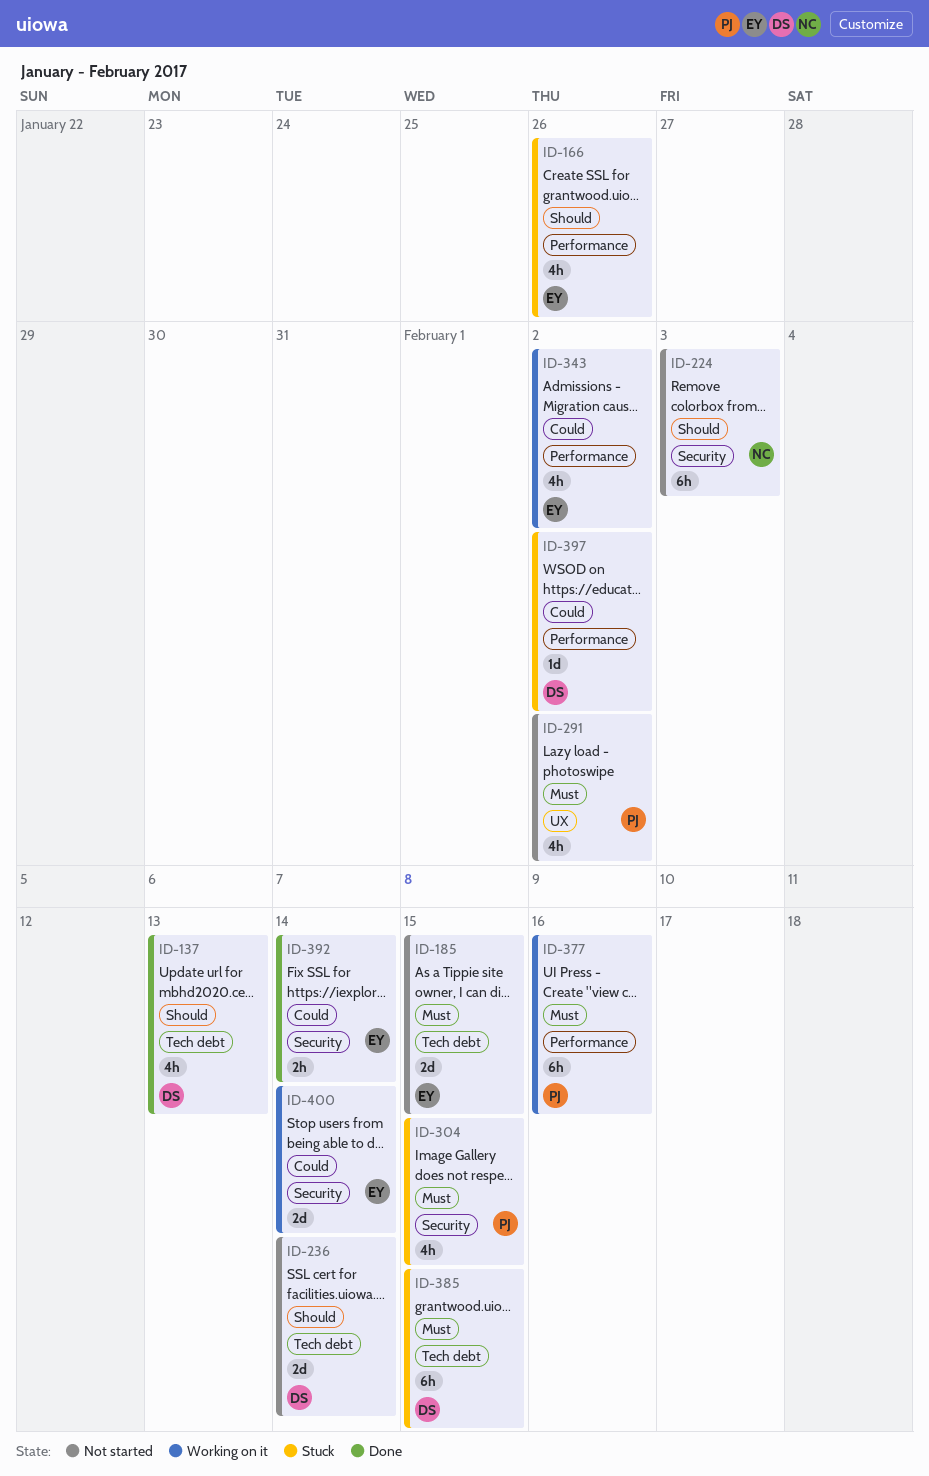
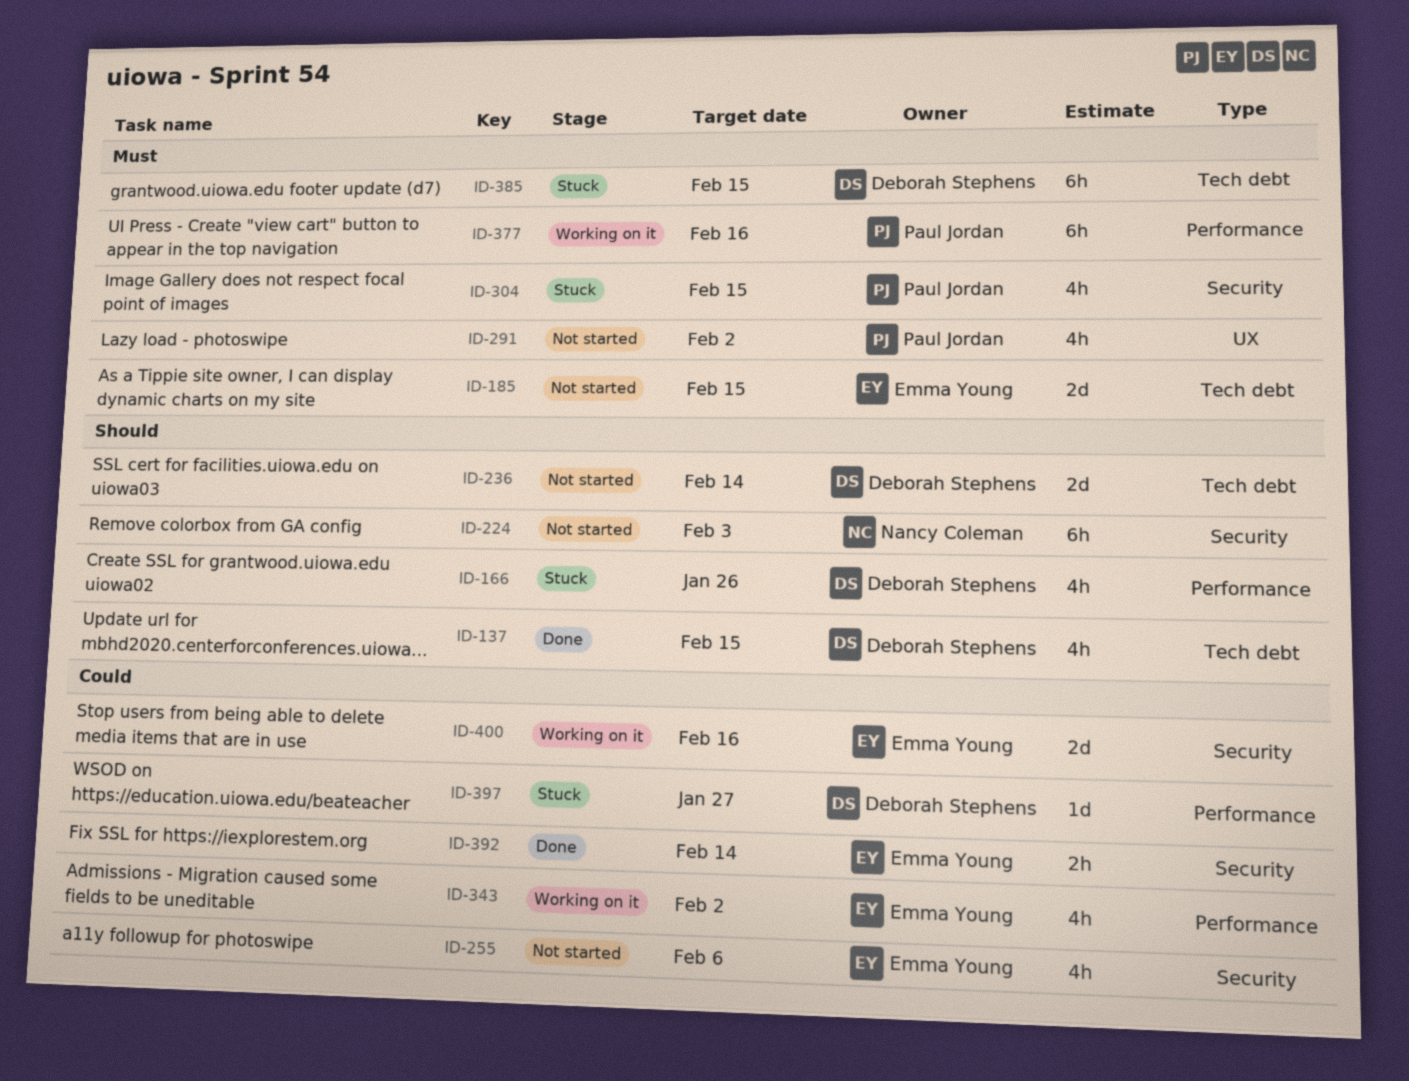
ID-137, due: Feb 13 -> Feb 15
ID-166, owner: Emma Young -> Deborah Stephens
ID-255: none -> present
ID-397, due: Feb 2 -> Jan 27
ID-400, due: Feb 14 -> Feb 16

